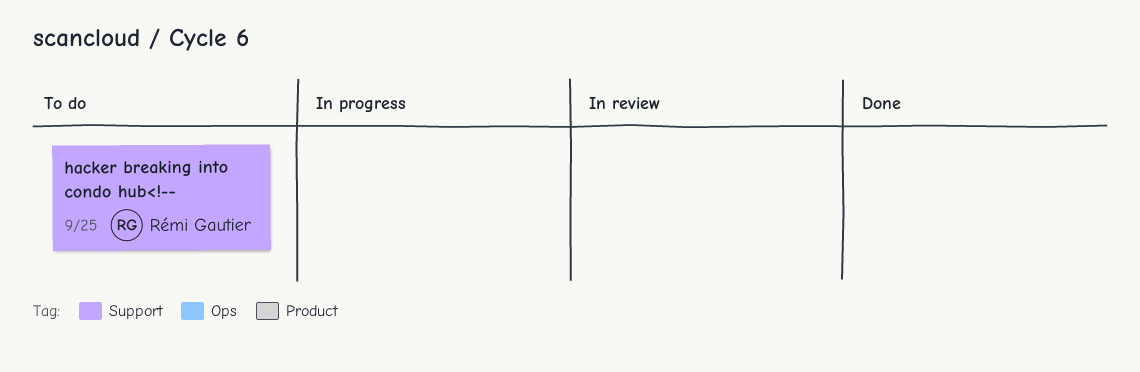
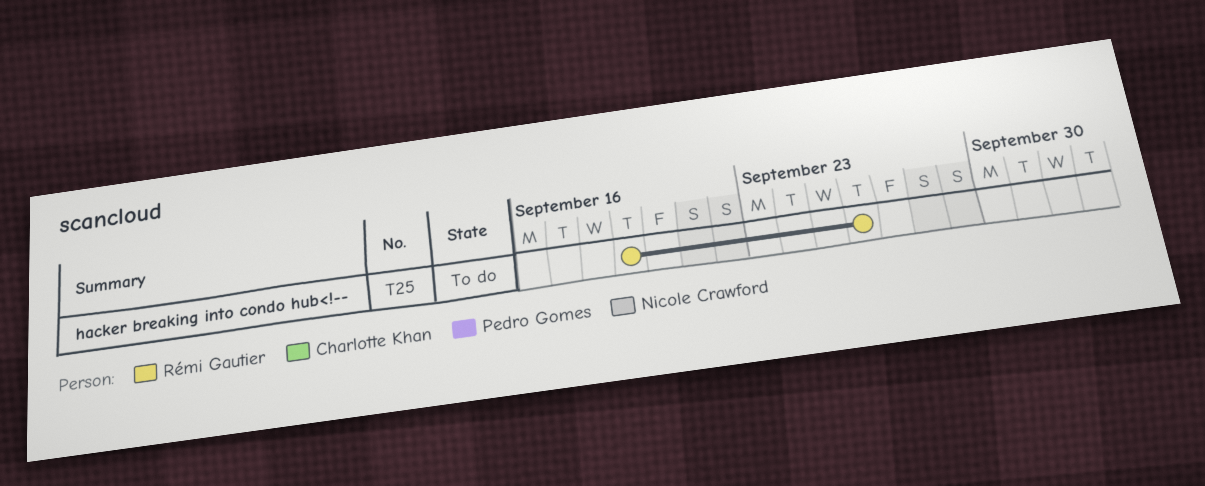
hacker breaking into condo hub<!--, due: Sep 25 -> Sep 26

